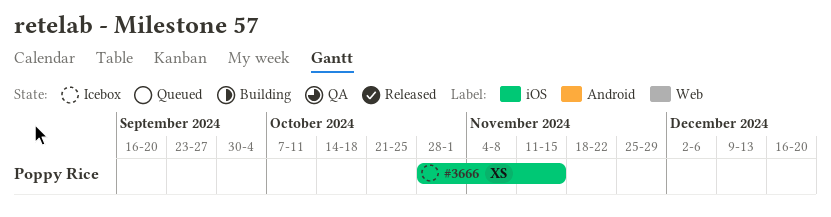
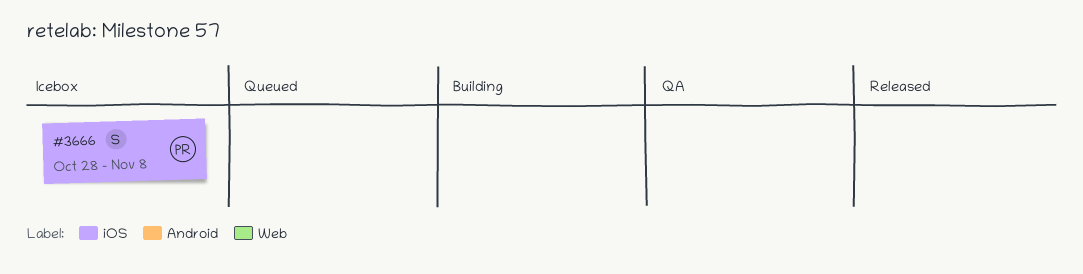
#3666, estimate: XS -> S
#3666, due: Nov 15 -> Nov 8

